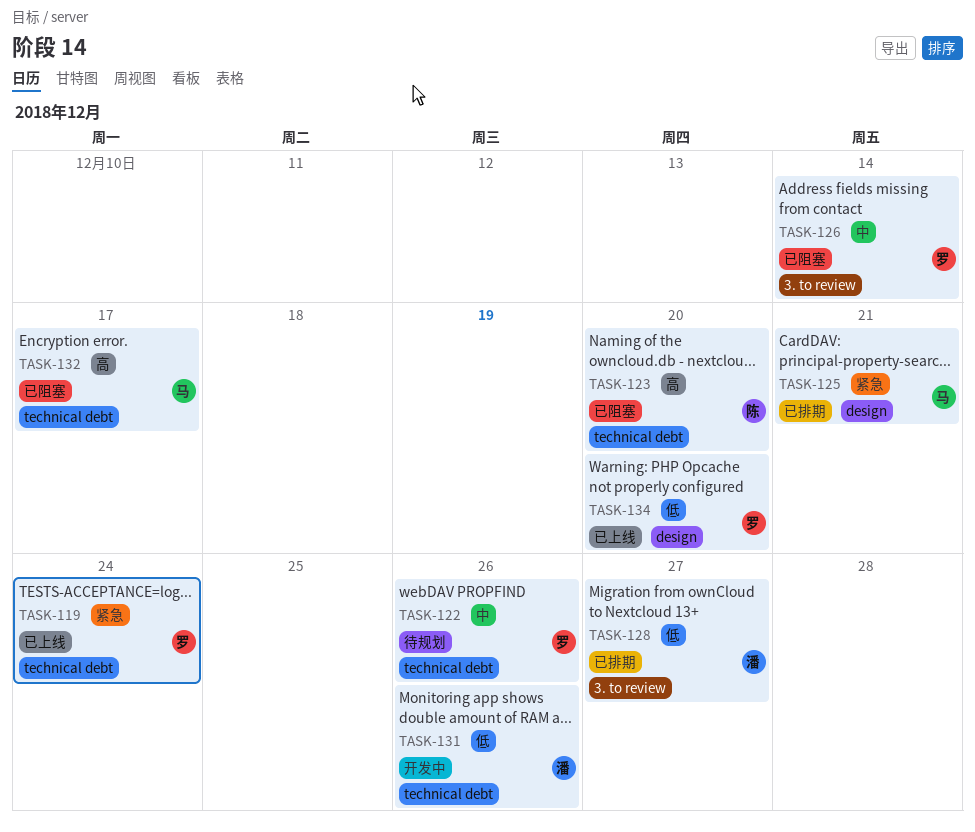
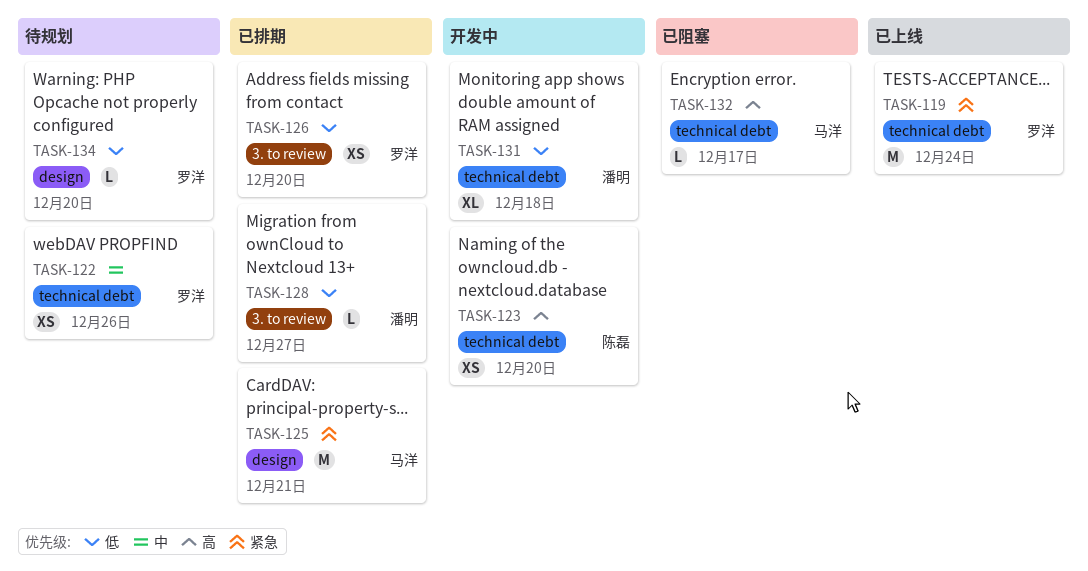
TASK-123, status: 已阻塞 -> 开发中
TASK-126, status: 已阻塞 -> 已排期
TASK-126, priority: 中 -> 低
TASK-126, due: Dec 14 -> Dec 20
TASK-131, due: Dec 26 -> Dec 18
TASK-134, status: 已上线 -> 待规划

